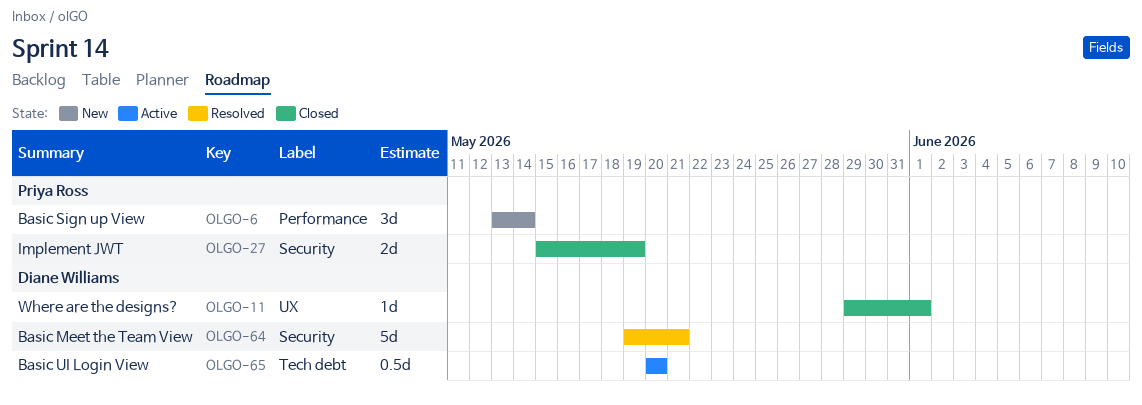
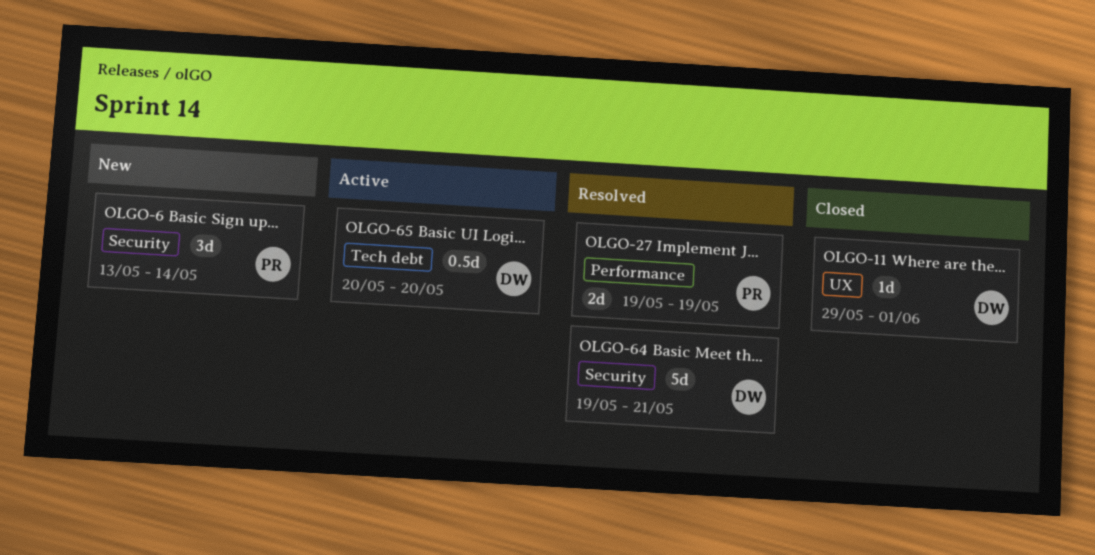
OLGO-6, label: Performance -> Security
OLGO-27, status: Closed -> Resolved
OLGO-27, label: Security -> Performance
OLGO-27, start: May 15 -> May 19

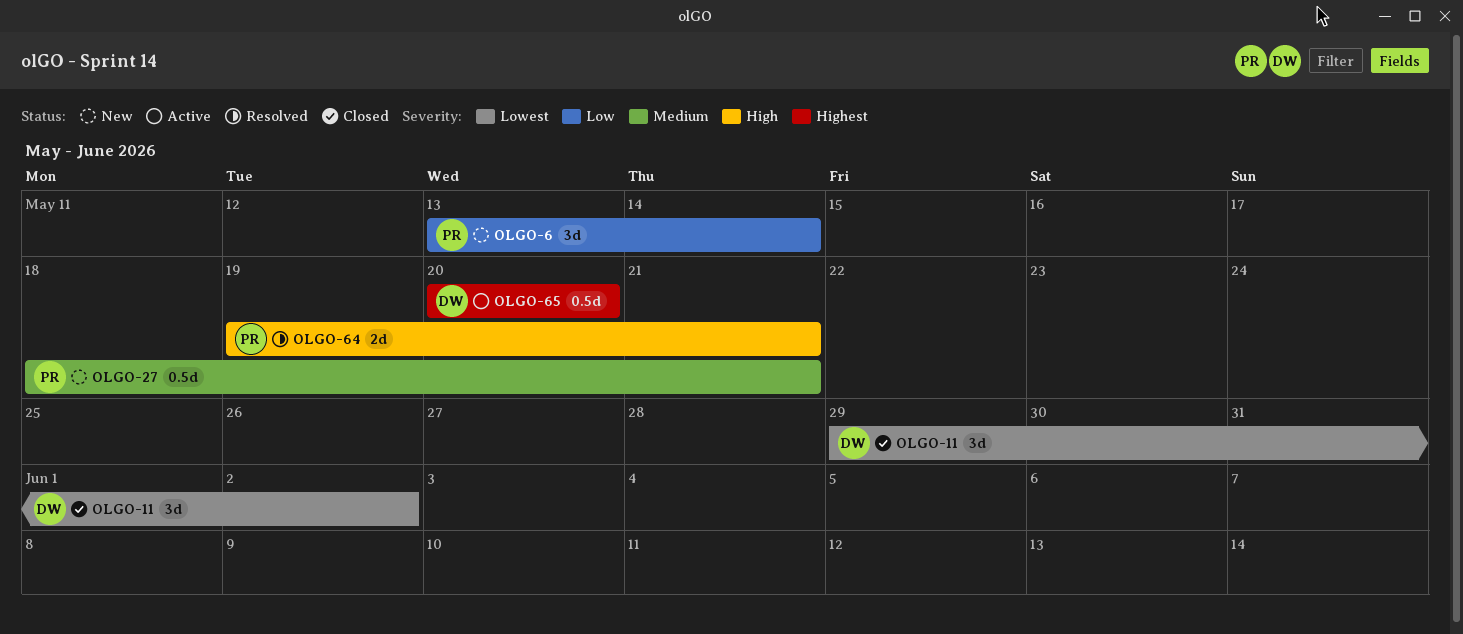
OLGO-11, estimate: 1d -> 3d
OLGO-11, due: Jun 1 -> Jun 2
OLGO-27, status: Resolved -> New
OLGO-27, estimate: 2d -> 0.5d
OLGO-27, start: May 19 -> May 18
OLGO-27, due: May 19 -> May 21
OLGO-64, owner: DW -> PR
OLGO-64, estimate: 5d -> 2d

